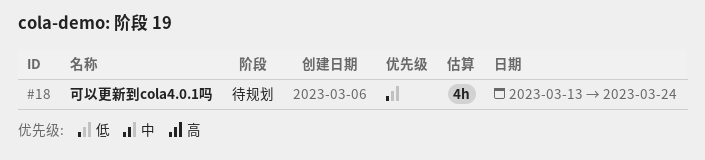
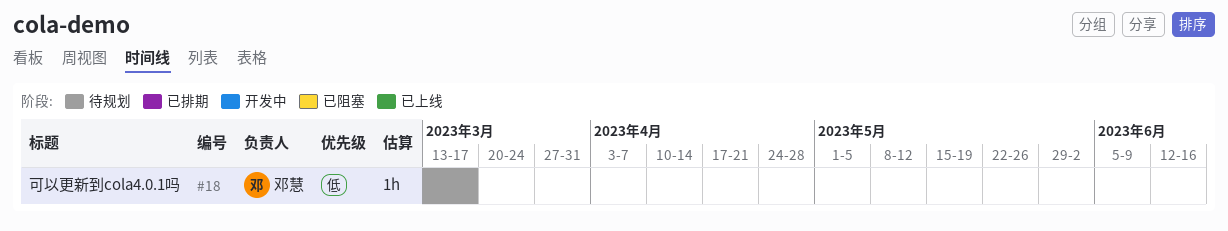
#18, estimate: 4h -> 1h
#18, due: Mar 24 -> Mar 17

